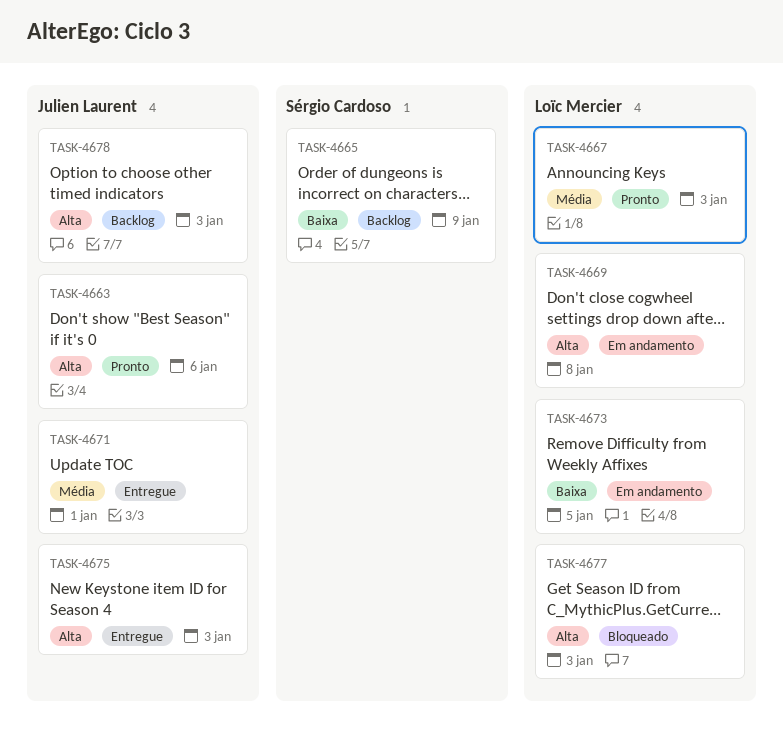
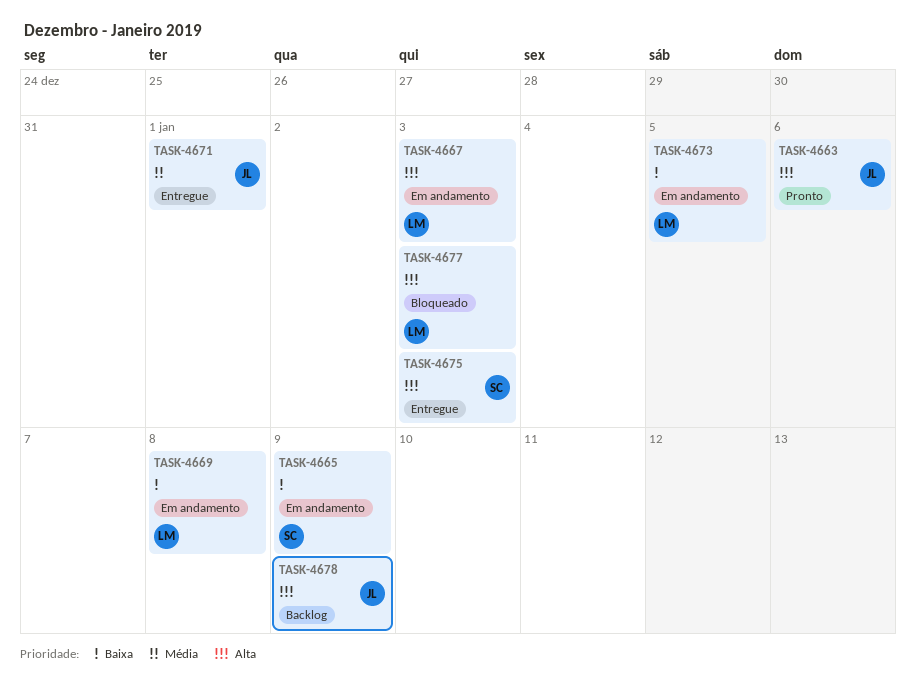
TASK-4665, status: Backlog -> Em andamento
TASK-4667, status: Pronto -> Em andamento
TASK-4667, priority: Média -> Alta
TASK-4669, priority: Alta -> Baixa
TASK-4675, owner: Julien Laurent -> Sérgio Cardoso
TASK-4678, due: Jan 3 -> Jan 9

